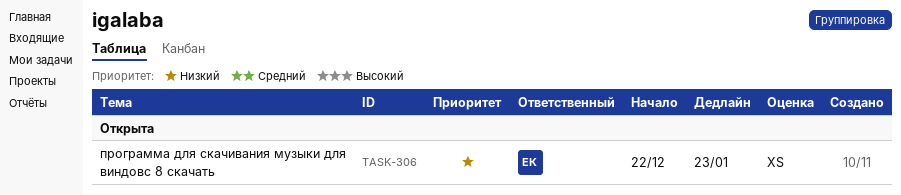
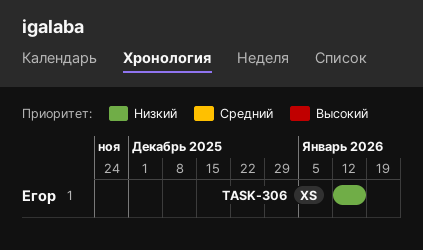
TASK-306, start: Dec 22 -> Jan 12
TASK-306, due: Jan 23 -> Jan 16

